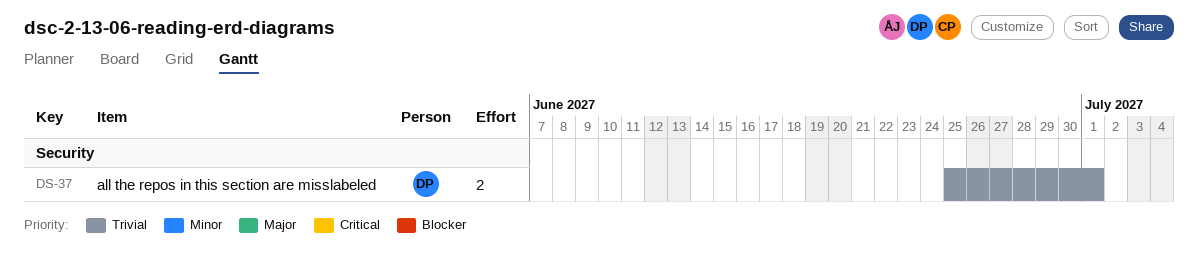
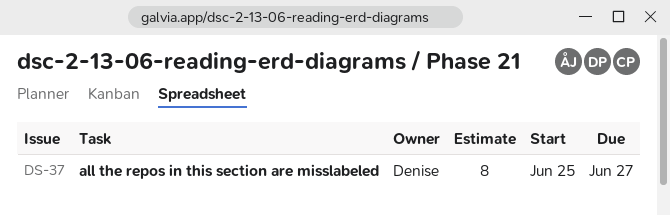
DS-37, estimate: 2 -> 8
DS-37, due: Jul 1 -> Jun 27

